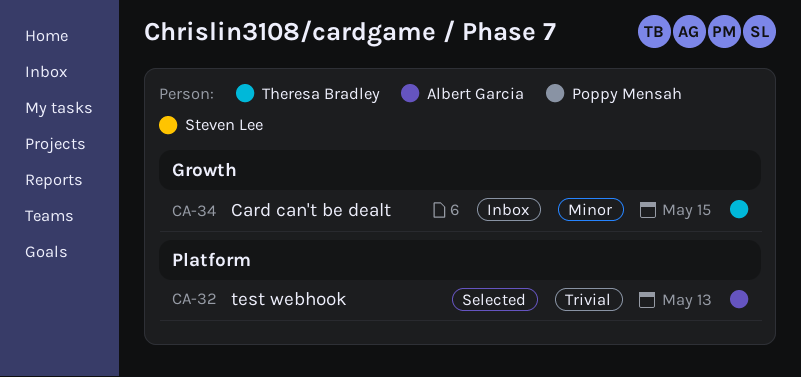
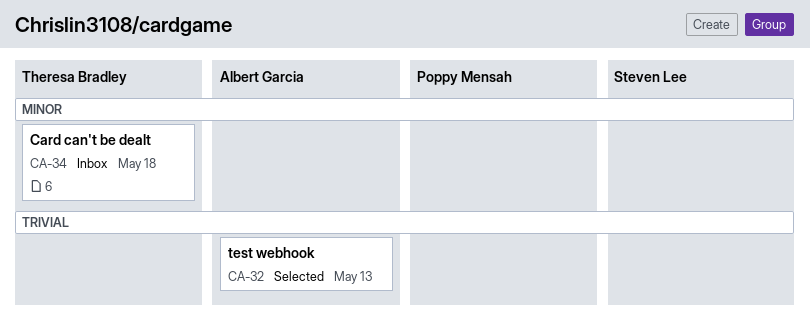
CA-34, due: May 15 -> May 18

